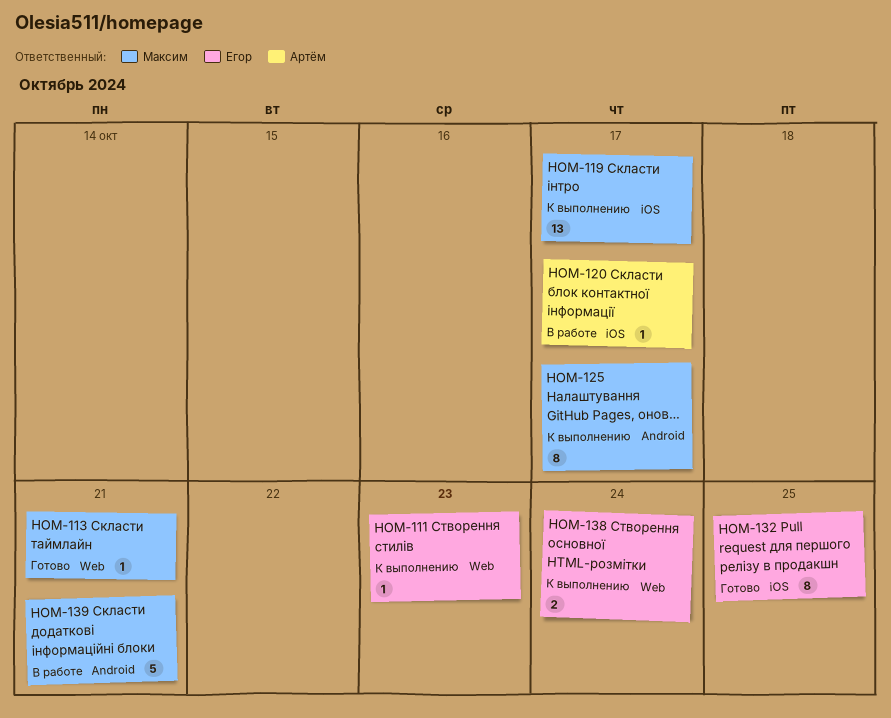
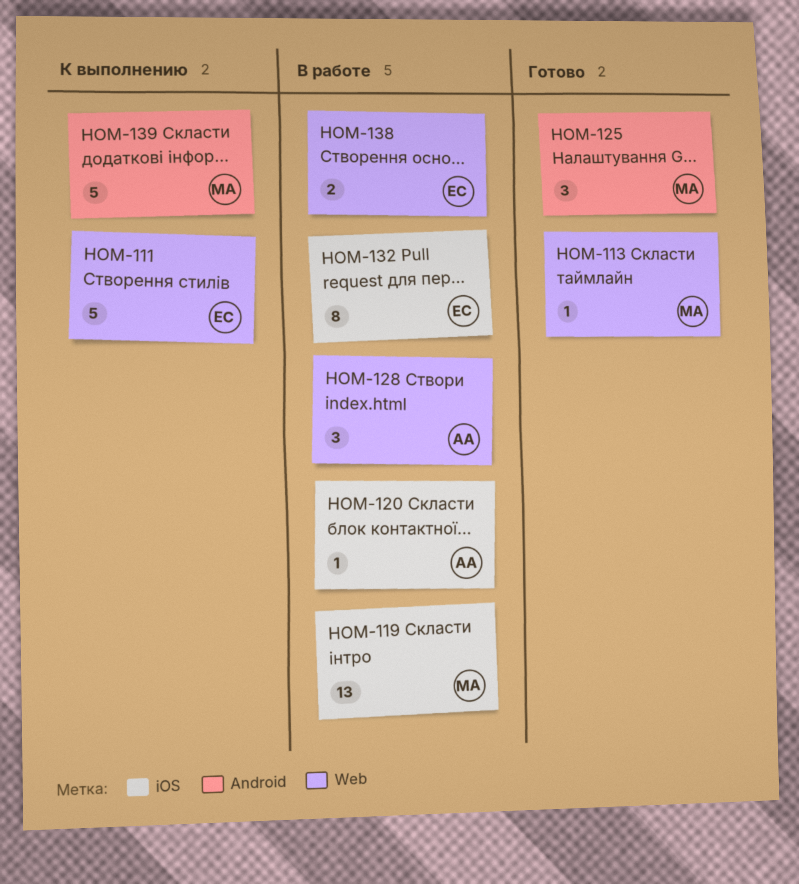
HOM-111, estimate: 1 -> 5
HOM-119, status: К выполнению -> В работе
HOM-125, status: К выполнению -> Готово
HOM-125, estimate: 8 -> 3
HOM-128: none -> present
HOM-132, status: Готово -> В работе
HOM-138, status: К выполнению -> В работе
HOM-139, status: В работе -> К выполнению

